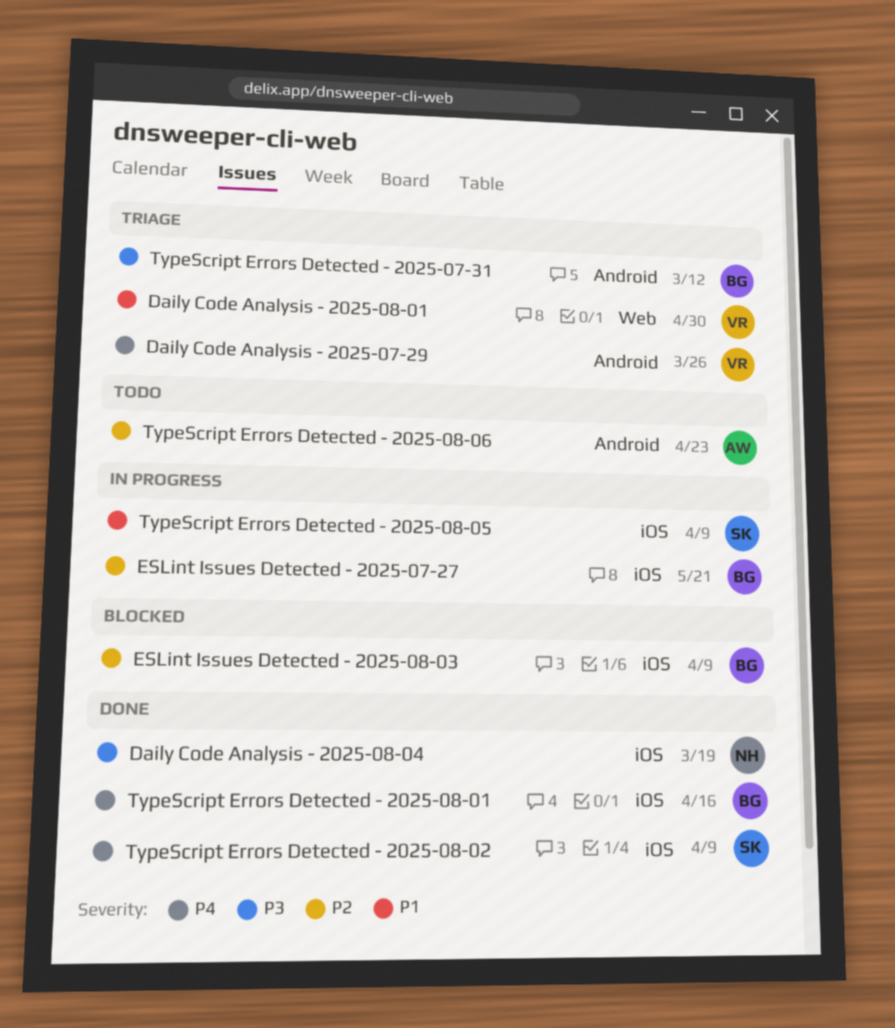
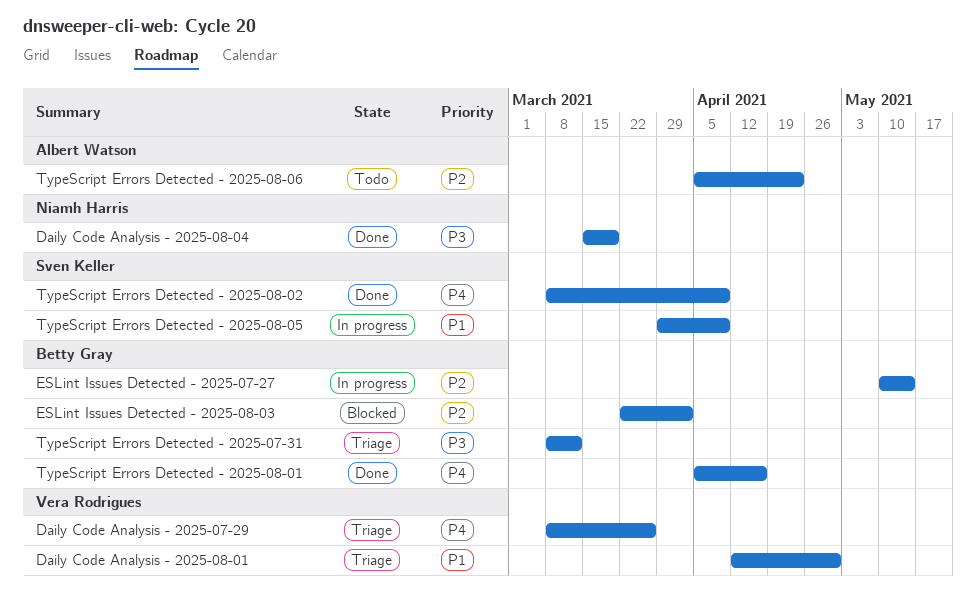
ESLint Issues Detected - 2025-07-27, due: May 21 -> May 14
ESLint Issues Detected - 2025-08-03, due: Apr 9 -> Apr 2

